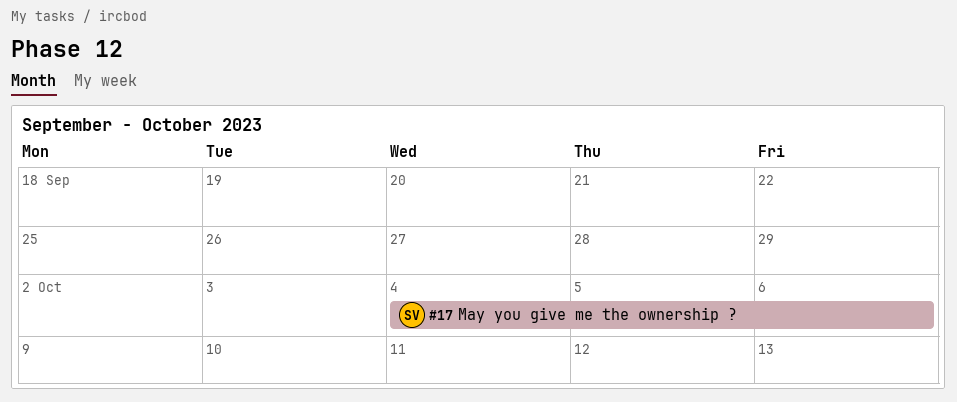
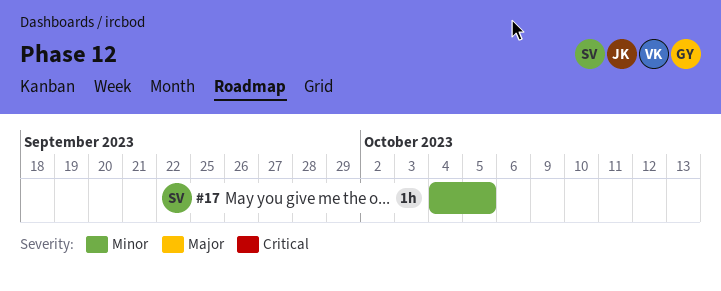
#17, due: Oct 6 -> Oct 5

